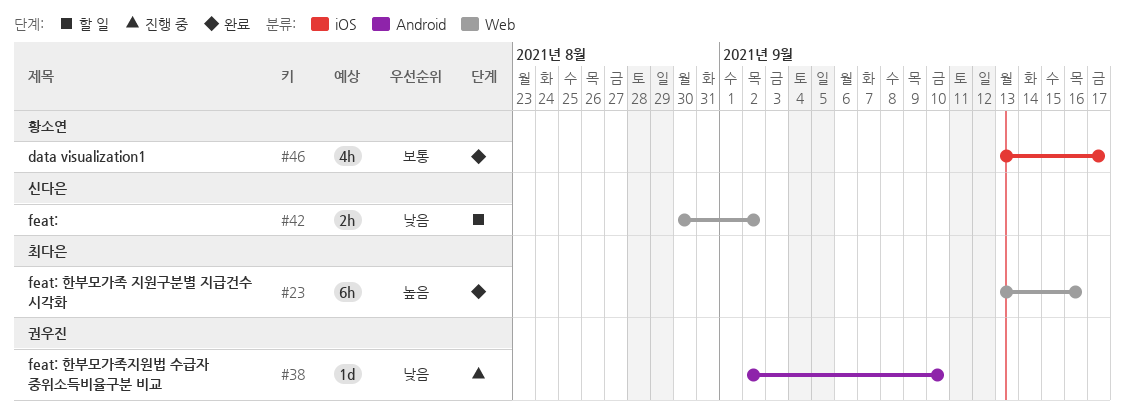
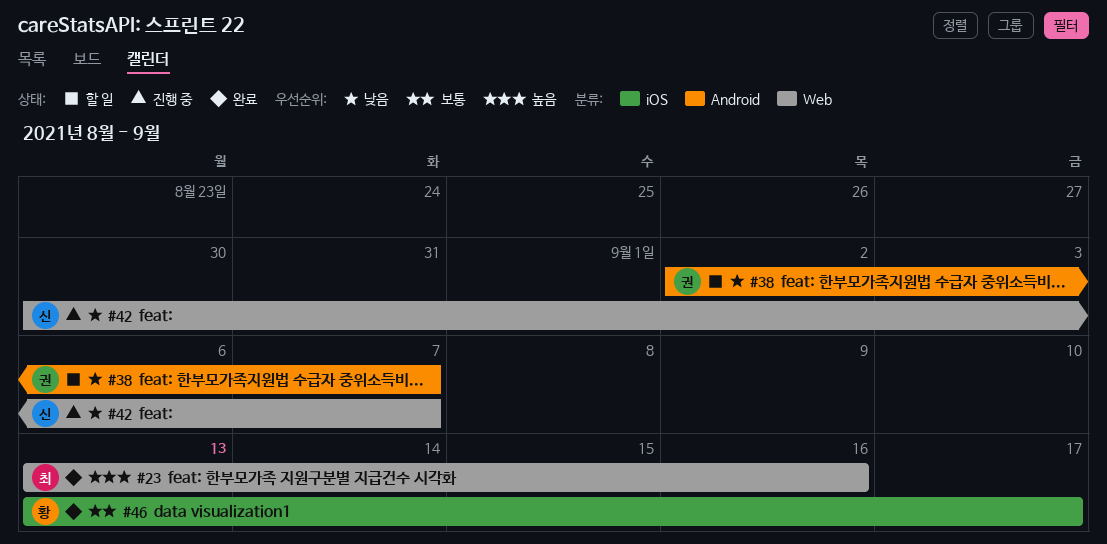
#38, status: 진행 중 -> 할 일
#38, due: Sep 10 -> Sep 7
#42, status: 할 일 -> 진행 중
#42, due: Sep 2 -> Sep 7

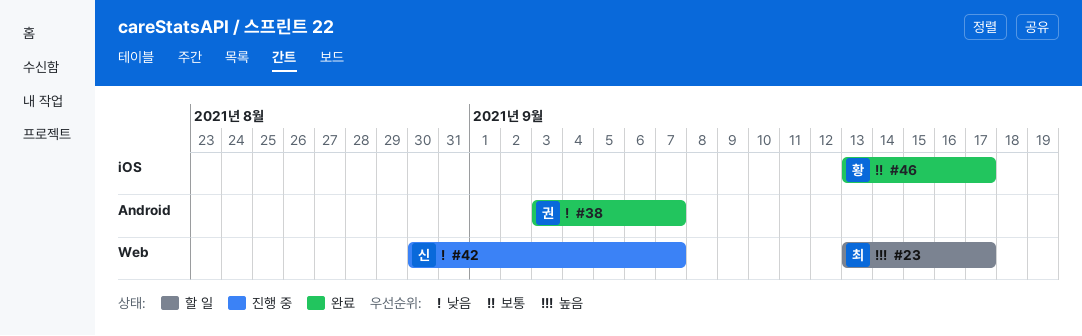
#23, status: 완료 -> 할 일
#23, due: Sep 16 -> Sep 17
#38, status: 할 일 -> 완료
#38, start: Sep 2 -> Sep 3

